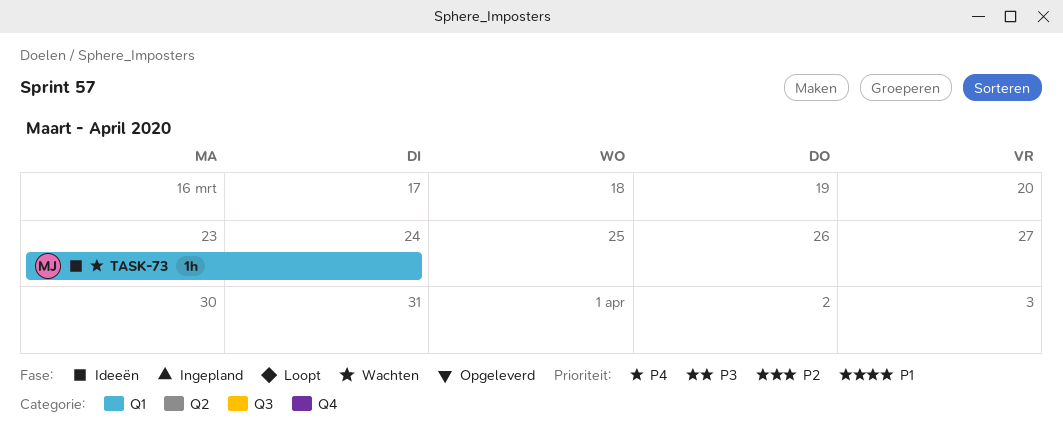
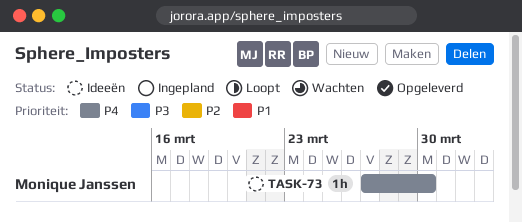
TASK-73, start: Mar 23 -> Mar 27
TASK-73, due: Mar 24 -> Mar 30

